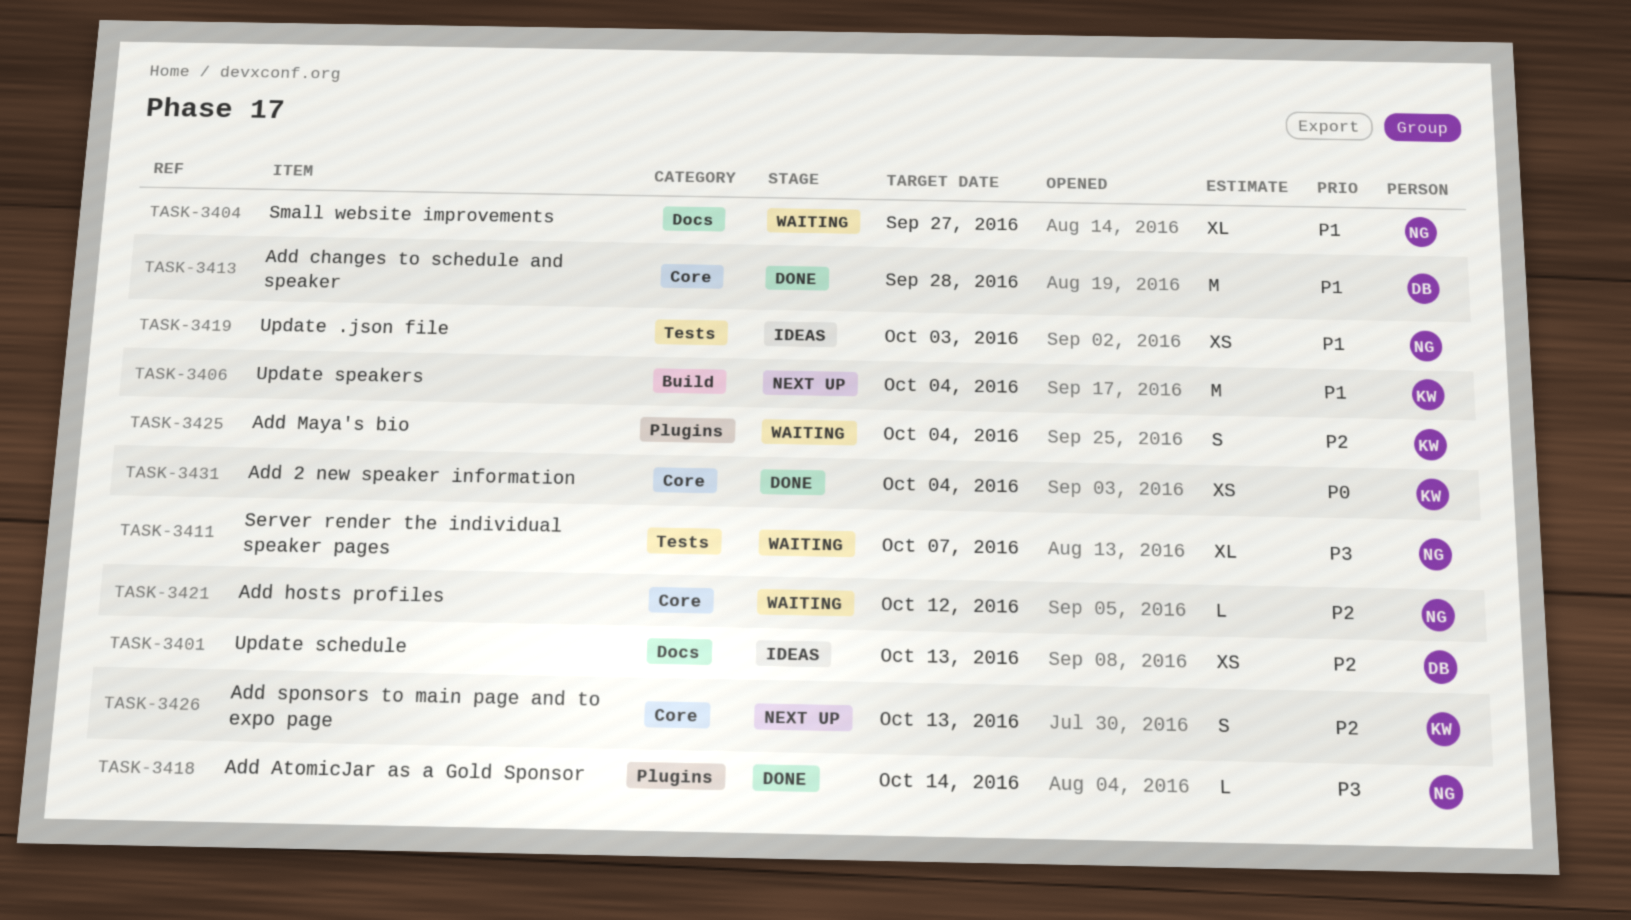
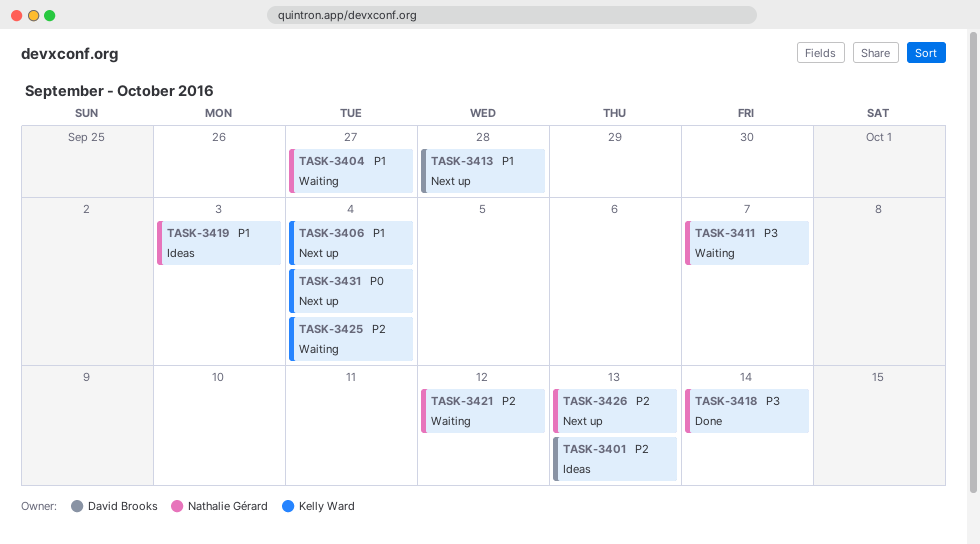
TASK-3413, status: Done -> Next up
TASK-3426, owner: Kelly Ward -> Nathalie Gérard
TASK-3431, status: Done -> Next up

